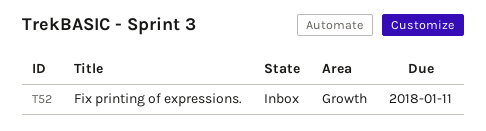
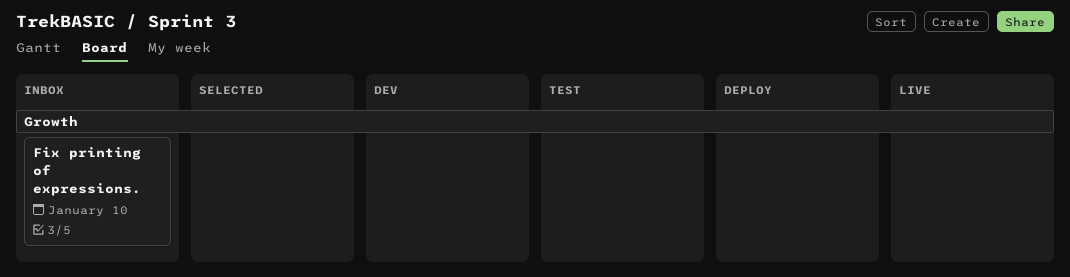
Fix printing of expressions., due: Jan 11 -> Jan 10

